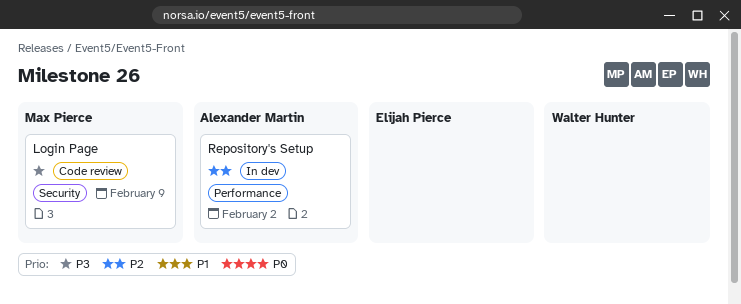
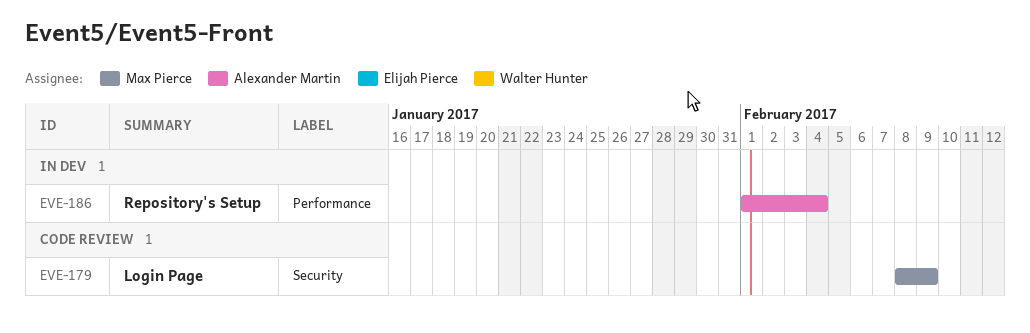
Repository's Setup, due: Feb 2 -> Feb 4

